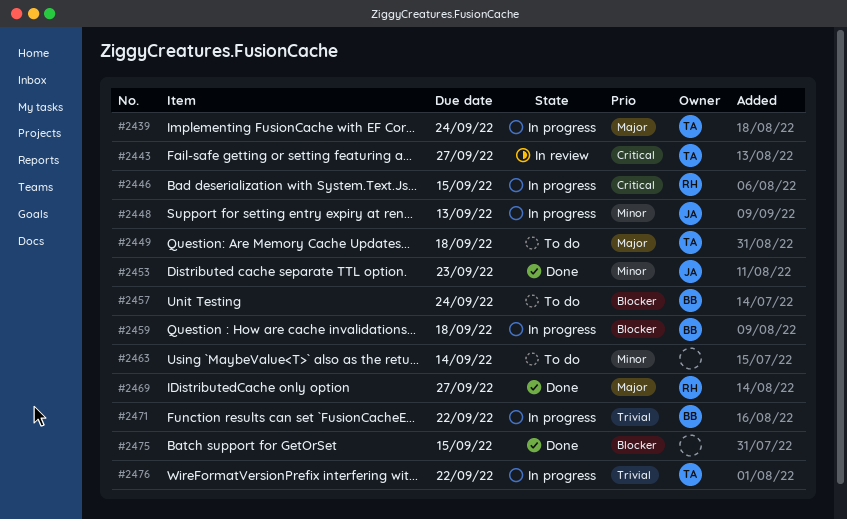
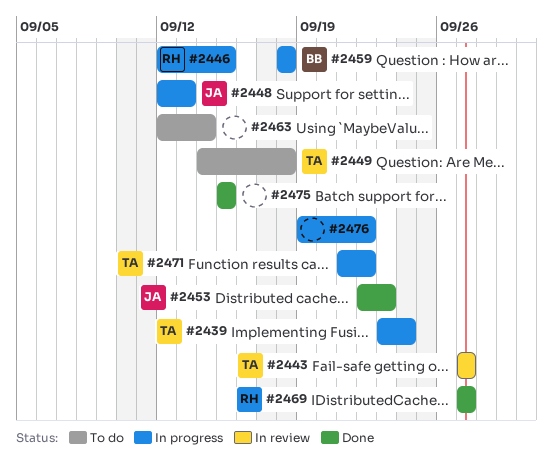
#2457: present -> none
#2471, owner: BB -> TA
#2476, owner: TA -> none

